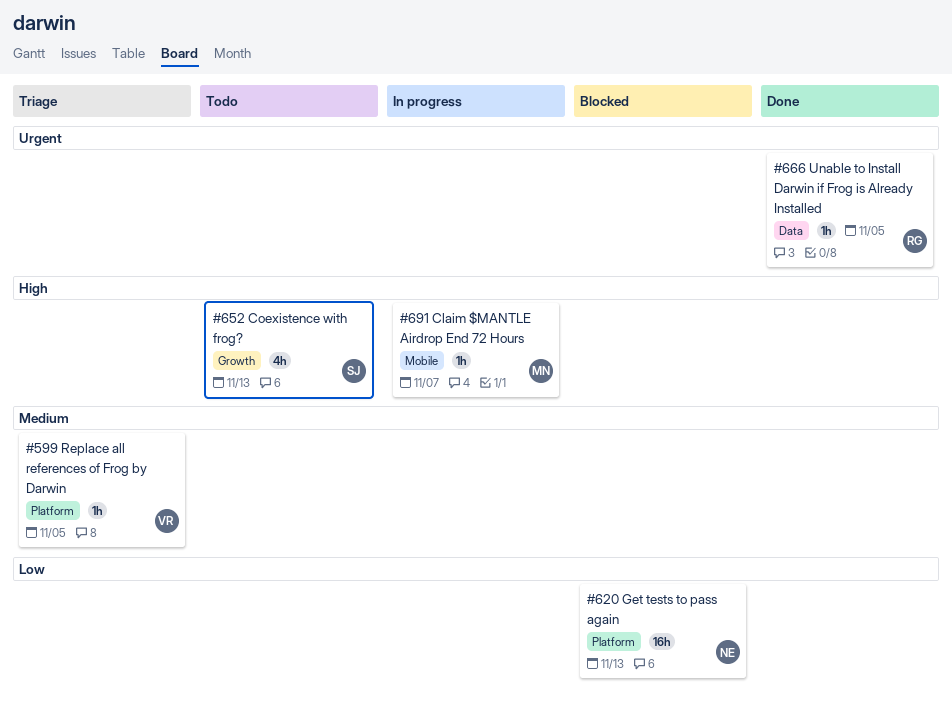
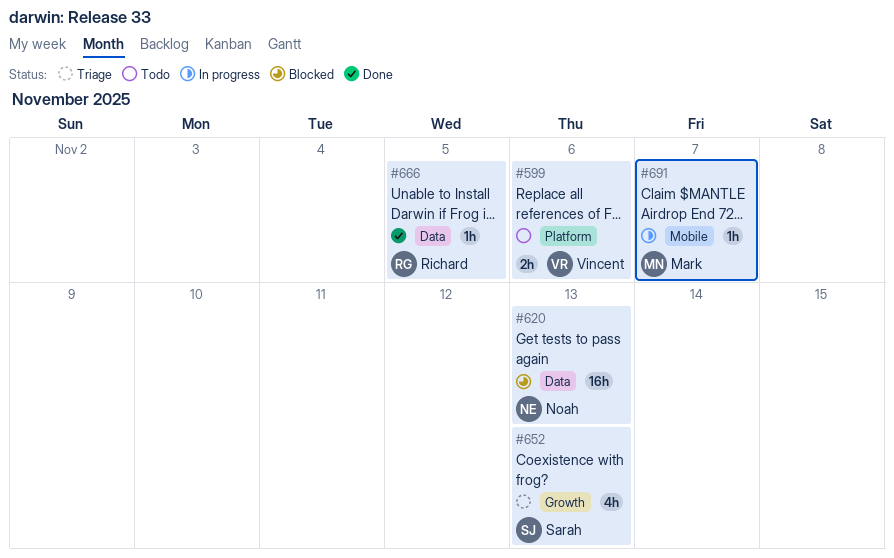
#599, status: Triage -> Todo
#599, estimate: 1h -> 2h
#599, due: Nov 5 -> Nov 6
#620, label: Platform -> Data
#652, status: Todo -> Triage

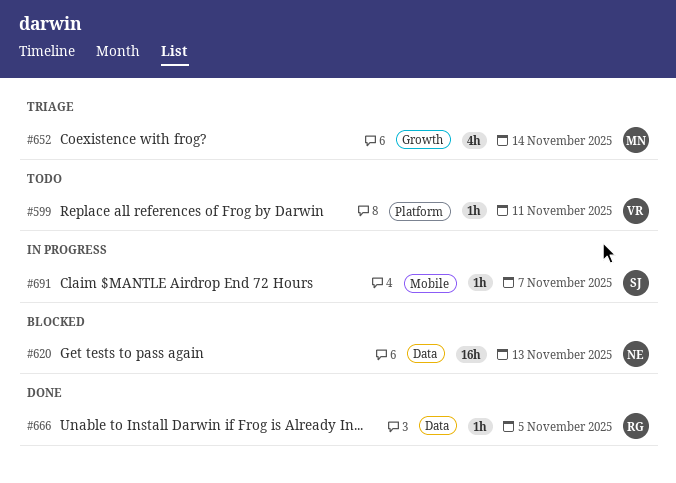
#599, estimate: 2h -> 1h
#599, due: Nov 6 -> Nov 11
#652, owner: Sarah -> Mark
#652, due: Nov 13 -> Nov 14
#691, owner: Mark -> Sarah

